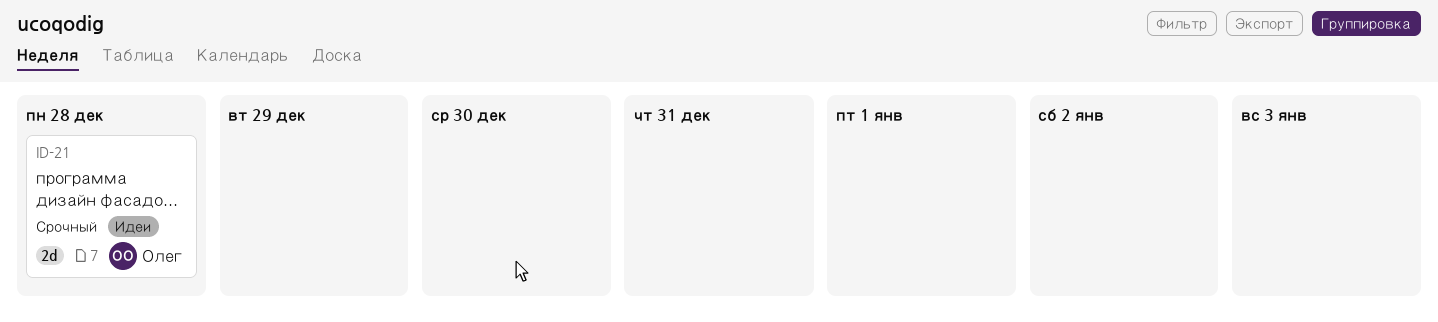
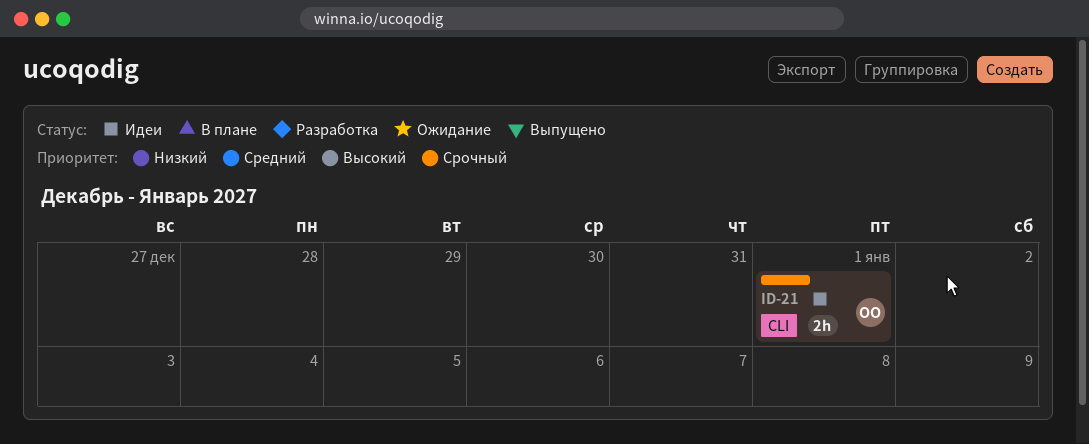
ID-21, estimate: 2d -> 2h
ID-21, due: Dec 28 -> Jan 1

